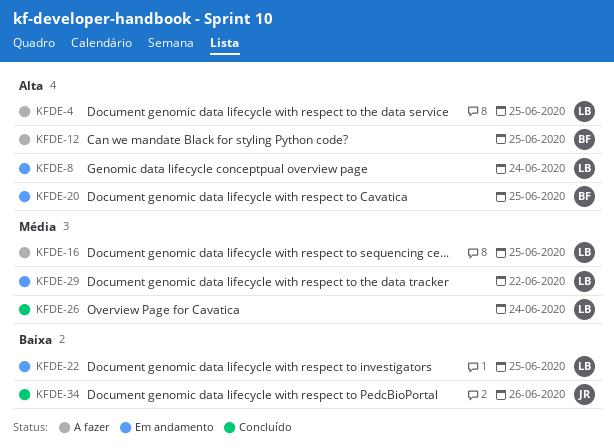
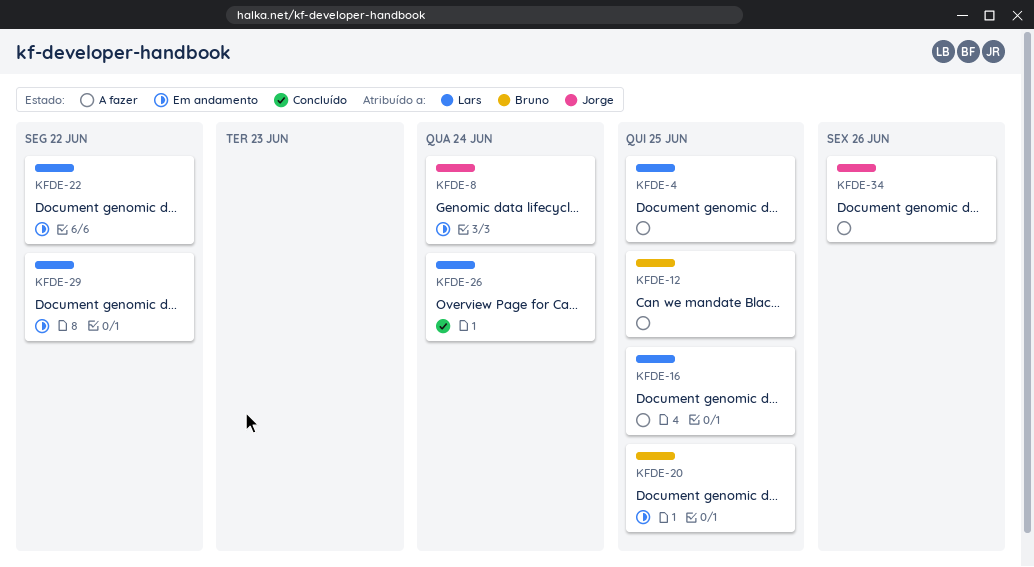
KFDE-8, owner: Lars -> Jorge
KFDE-22, due: Jun 25 -> Jun 22
KFDE-34, status: Concluído -> A fazer

